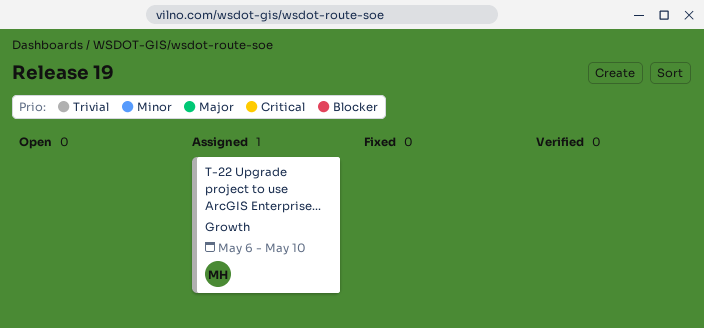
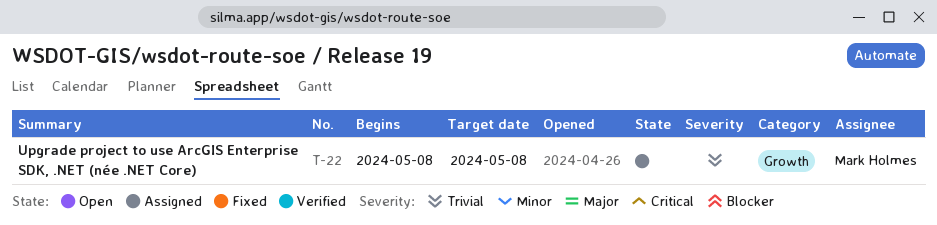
T-22, start: May 6 -> May 8
T-22, due: May 10 -> May 8

